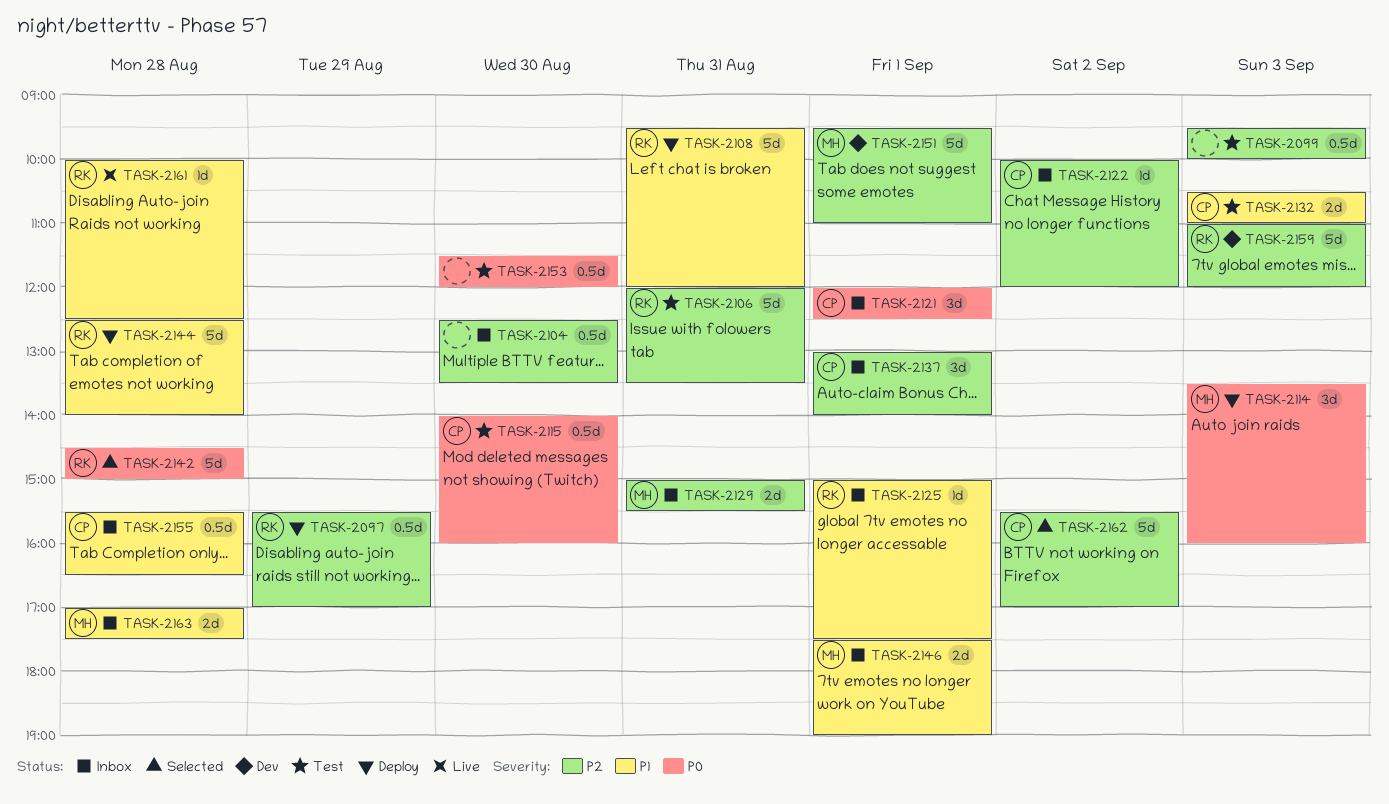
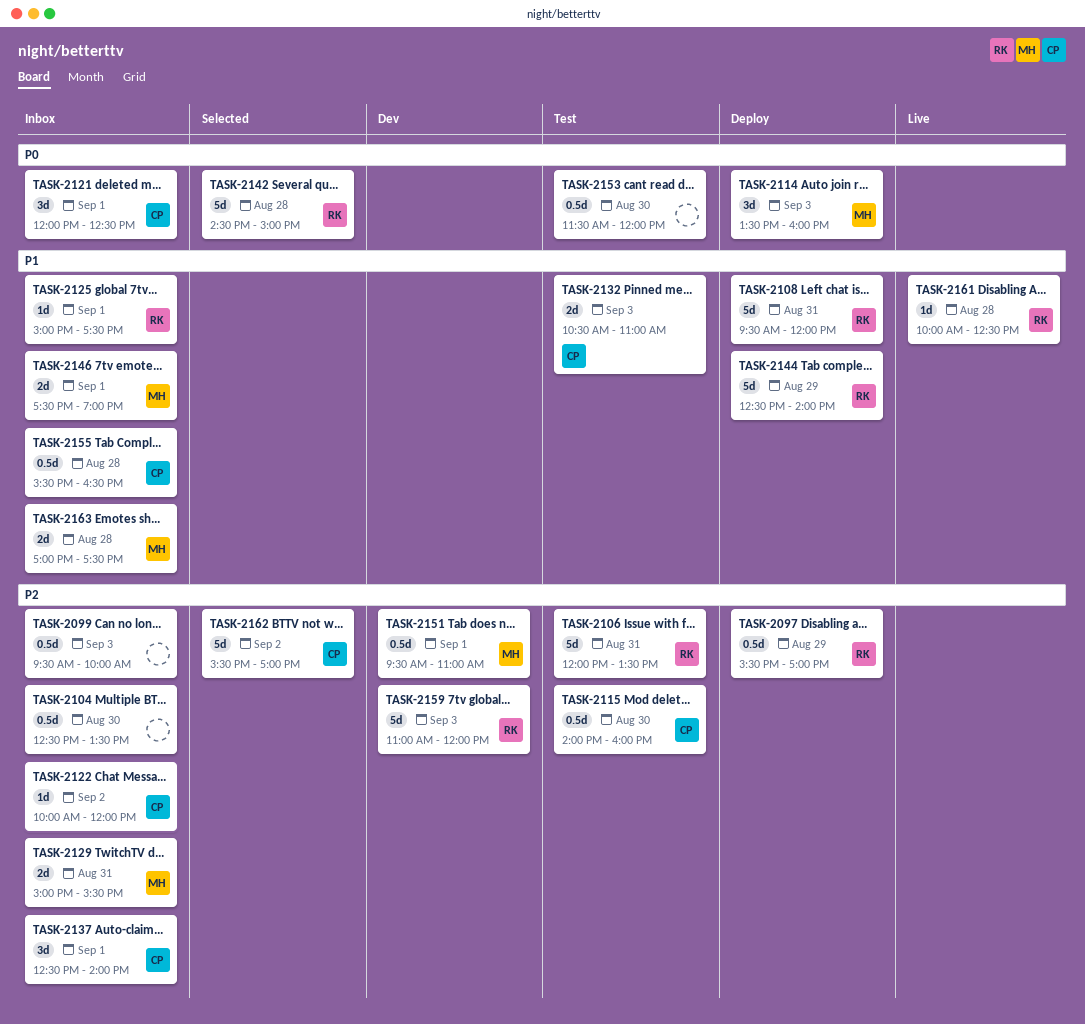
TASK-2099, status: Test -> Inbox
TASK-2115, priority: P0 -> P2
TASK-2137, begins: 13:00 -> 12:30
TASK-2144, day: Aug 28 -> Aug 29
TASK-2151, estimate: 5d -> 0.5d

